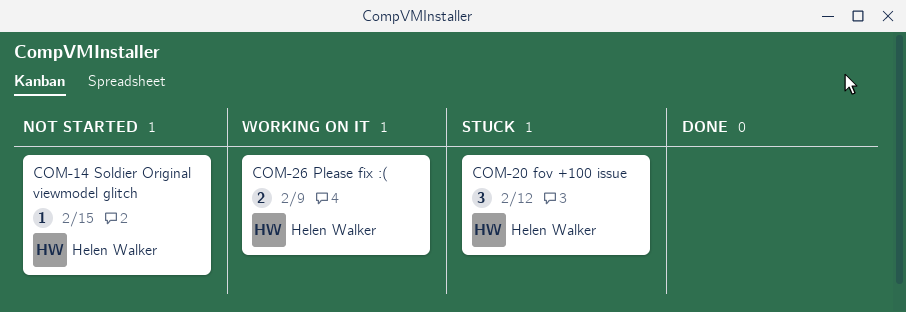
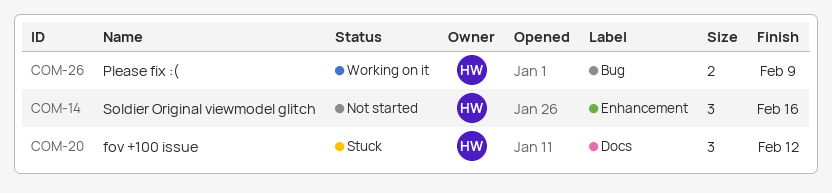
COM-14, estimate: 1 -> 3
COM-14, due: Feb 15 -> Feb 16

